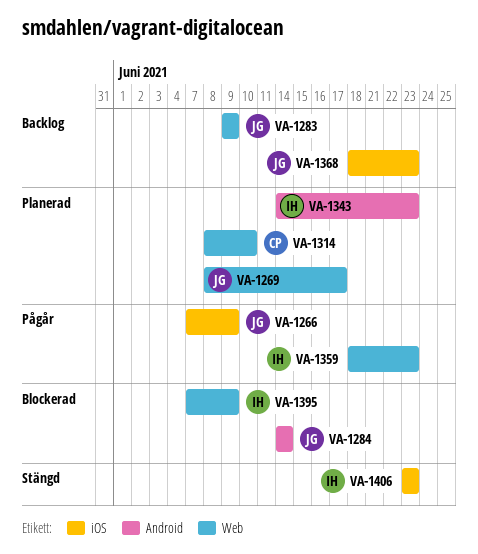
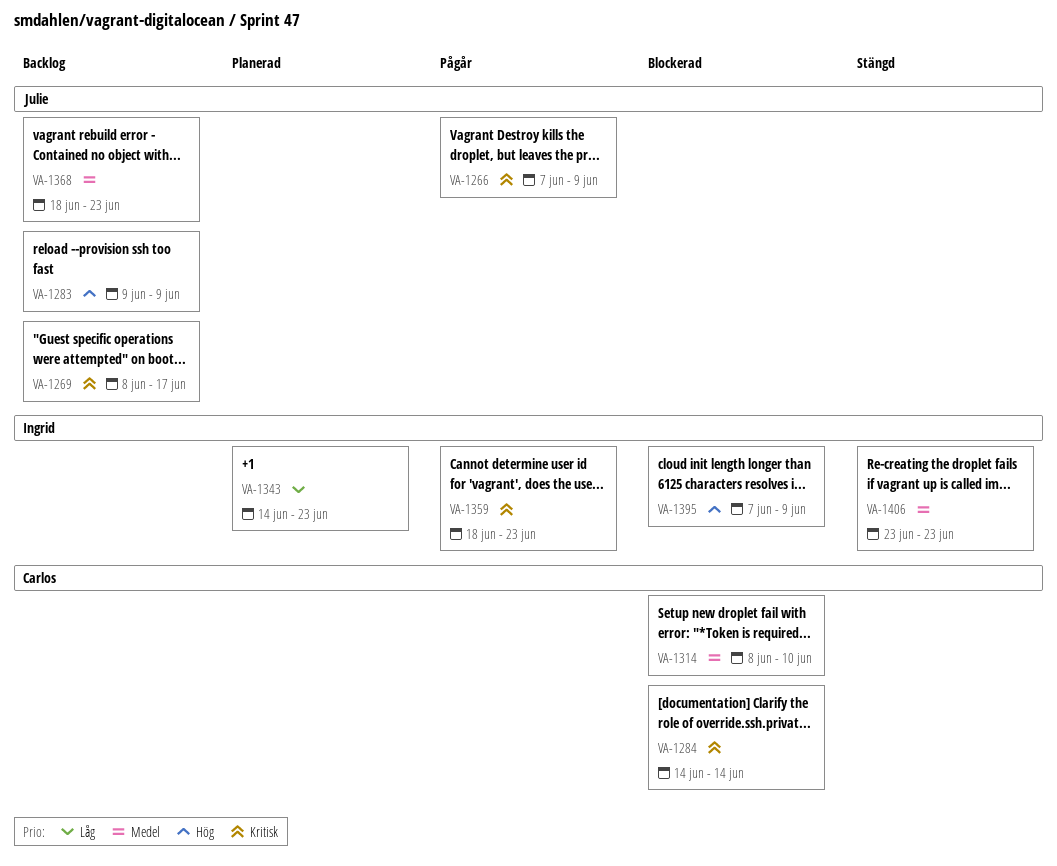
VA-1269, status: Planerad -> Backlog
VA-1284, owner: Julie -> Carlos
VA-1314, status: Planerad -> Blockerad

